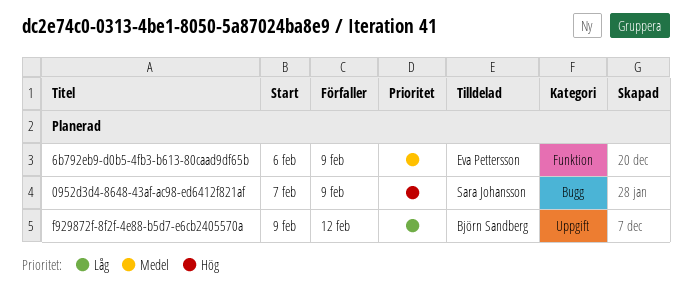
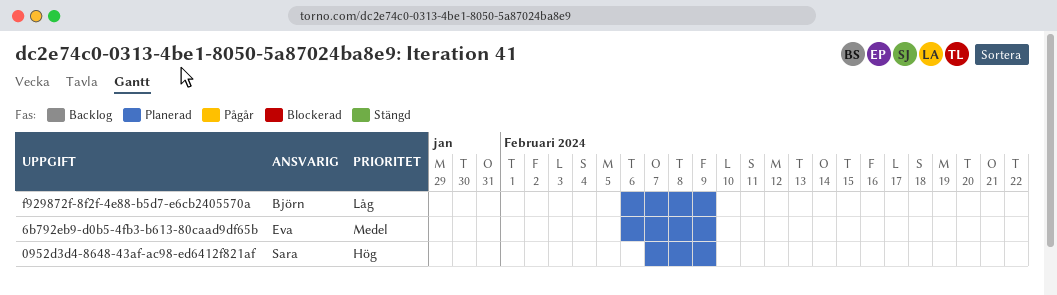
f929872f-8f2f-4e88-b5d7-e6cb2405570a, start: Feb 9 -> Feb 6
f929872f-8f2f-4e88-b5d7-e6cb2405570a, due: Feb 12 -> Feb 9

